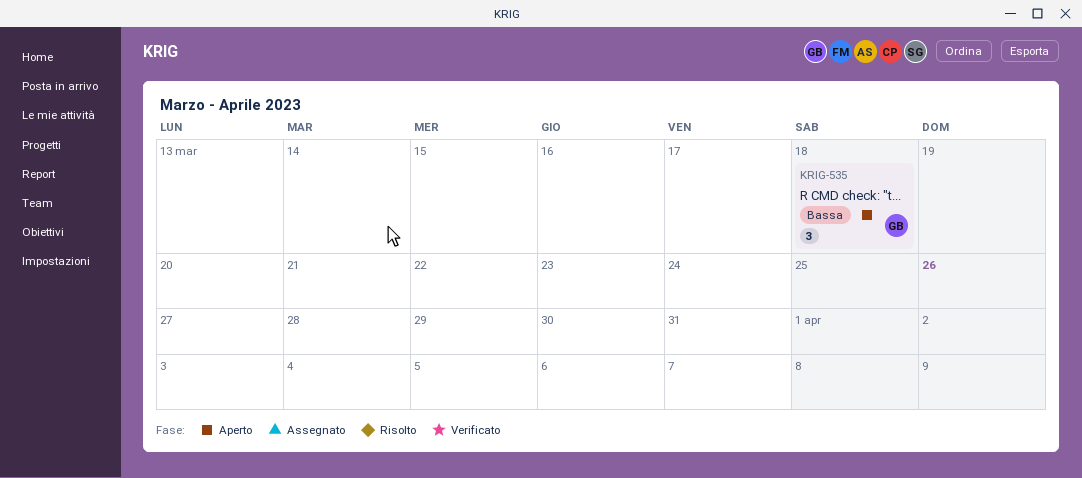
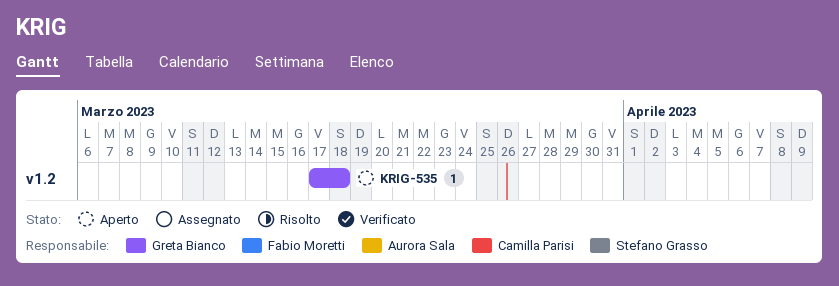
KRIG-535, estimate: 3 -> 1

